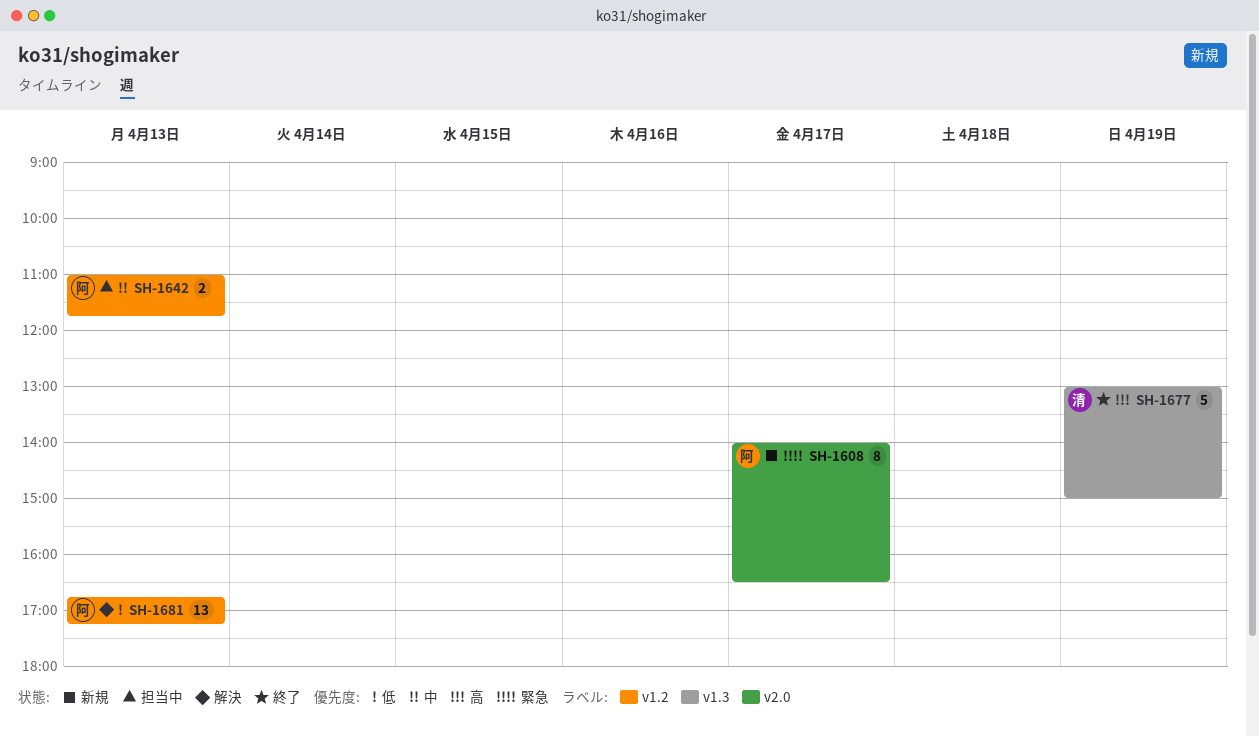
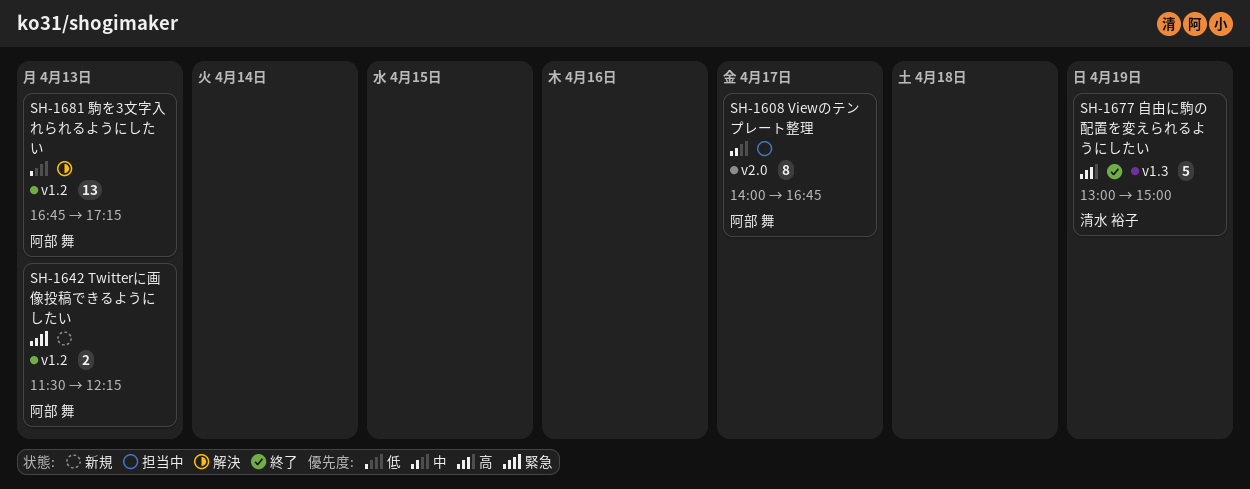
SH-1608, status: 新規 -> 担当中
SH-1608, priority: 緊急 -> 中
SH-1608, ends: 16:30 -> 16:45
SH-1642, status: 担当中 -> 新規
SH-1642, priority: 中 -> 緊急
SH-1642, begins: 11:00 -> 11:30
SH-1642, ends: 11:45 -> 12:15

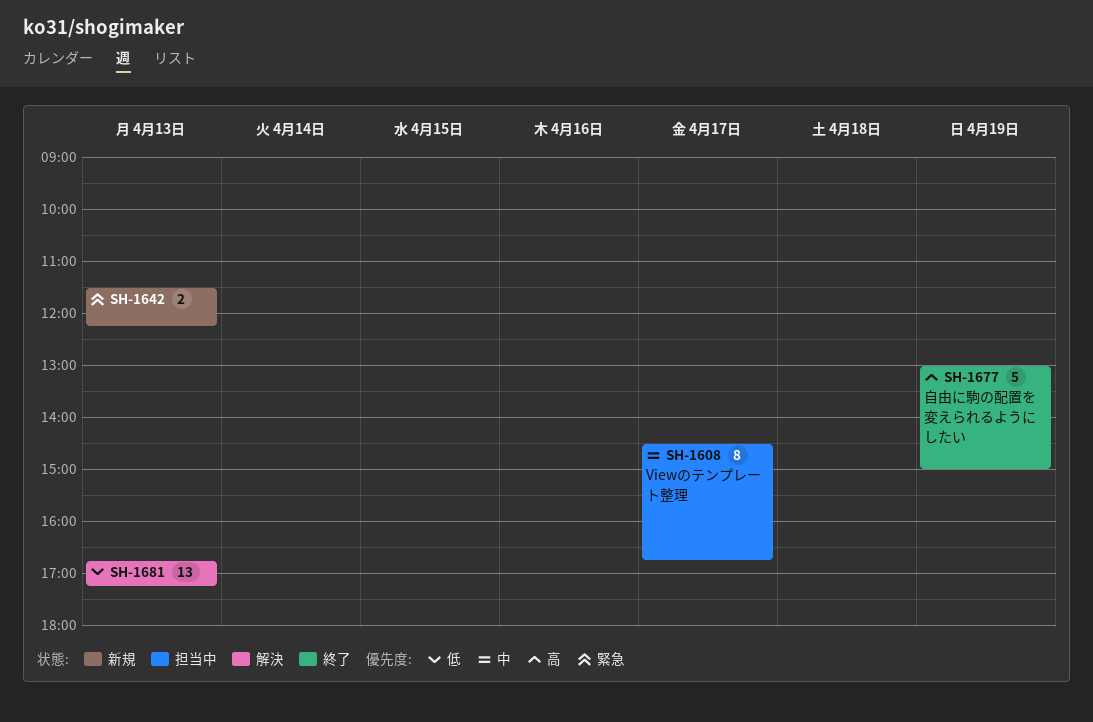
SH-1608, begins: 14:00 -> 14:30

